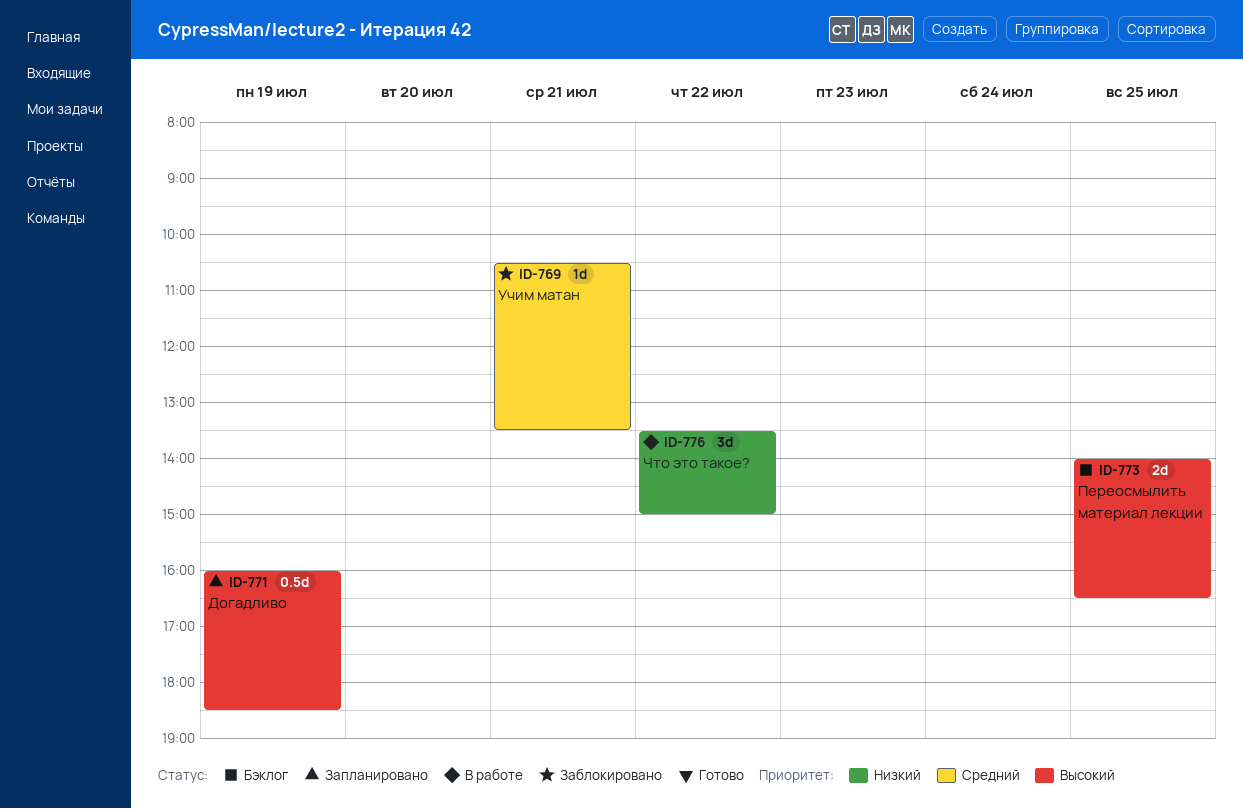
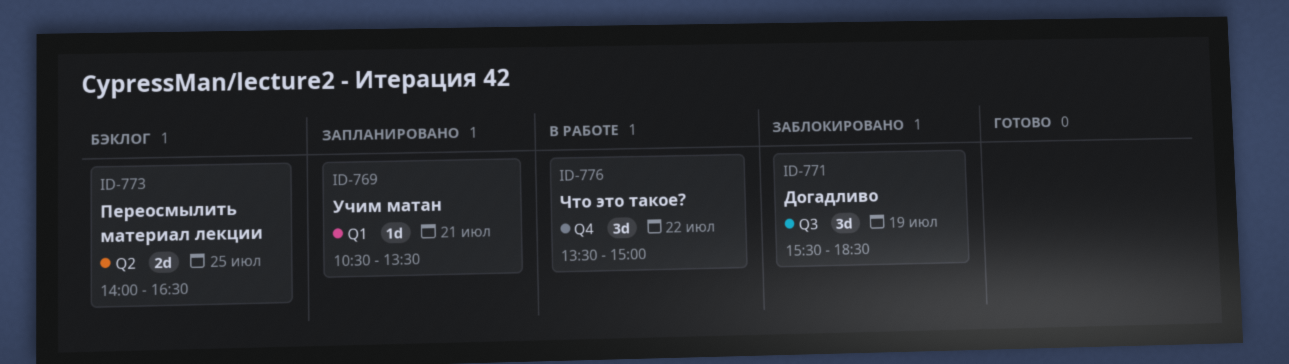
ID-769, status: Заблокировано -> Запланировано
ID-771, status: Запланировано -> Заблокировано
ID-771, estimate: 0.5d -> 3d
ID-771, begins: 16:00 -> 15:30

